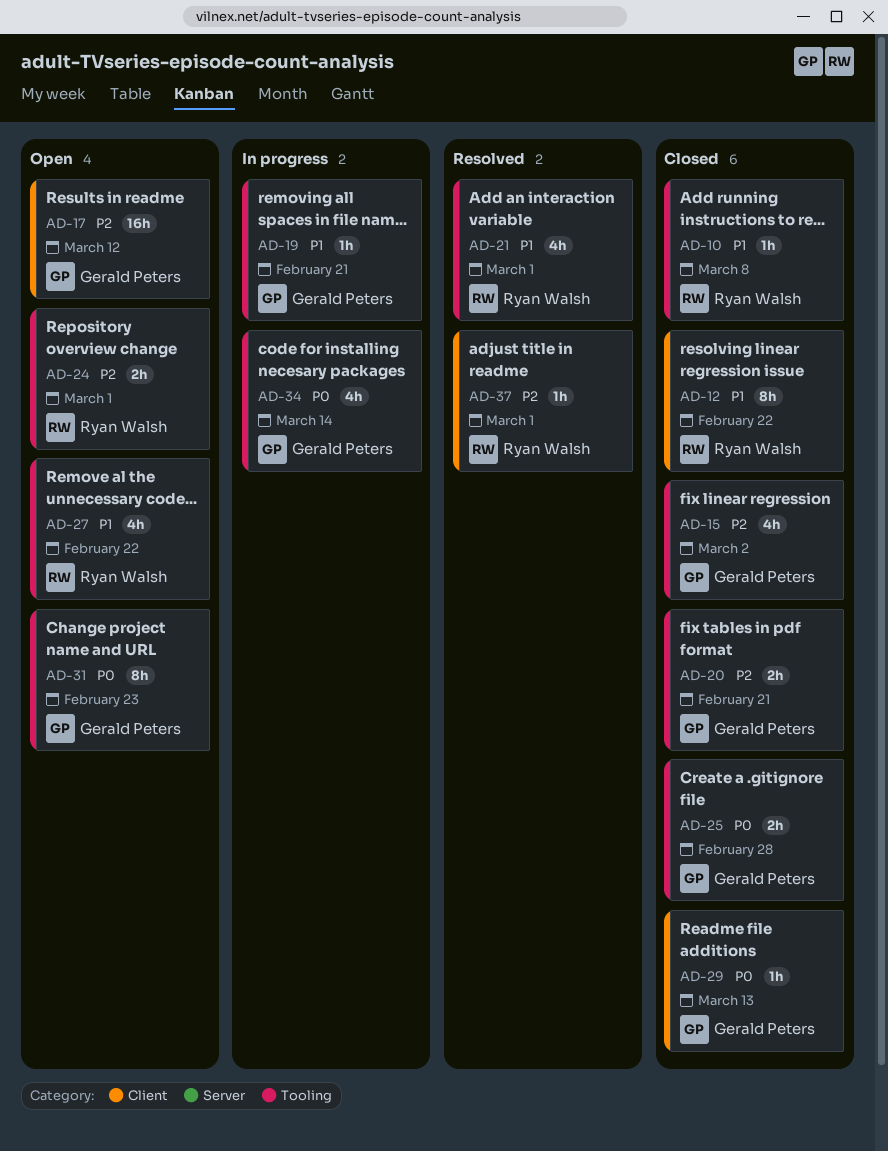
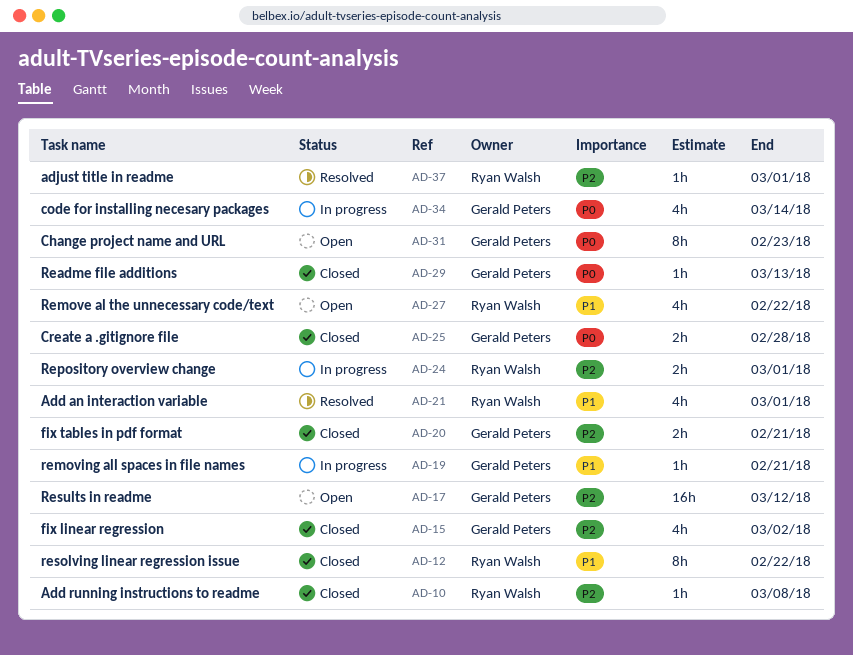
AD-10, priority: P1 -> P2
AD-24, status: Open -> In progress

